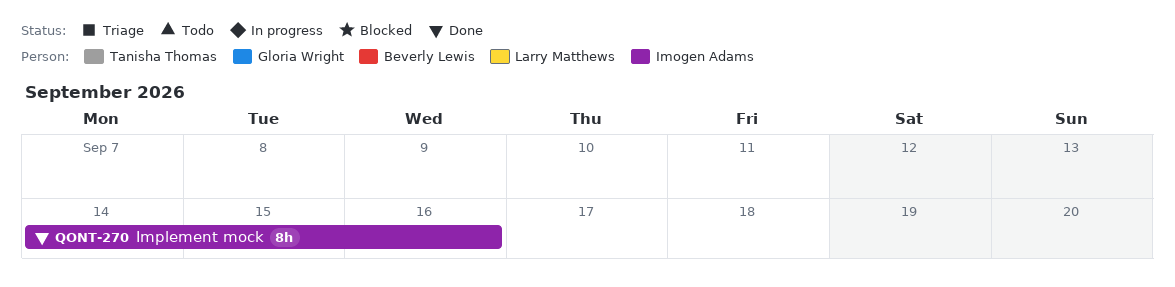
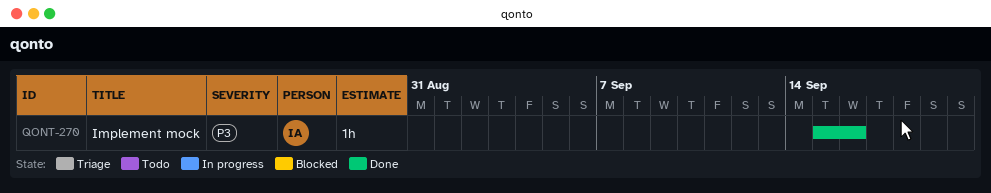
QONT-270, estimate: 8h -> 1h
QONT-270, start: Sep 14 -> Sep 15

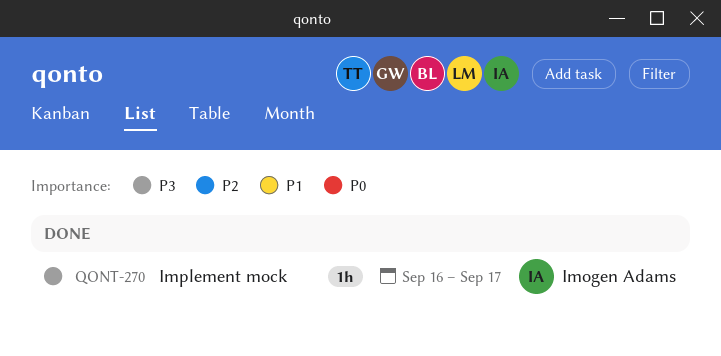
QONT-270, start: Sep 15 -> Sep 16
QONT-270, due: Sep 16 -> Sep 17

